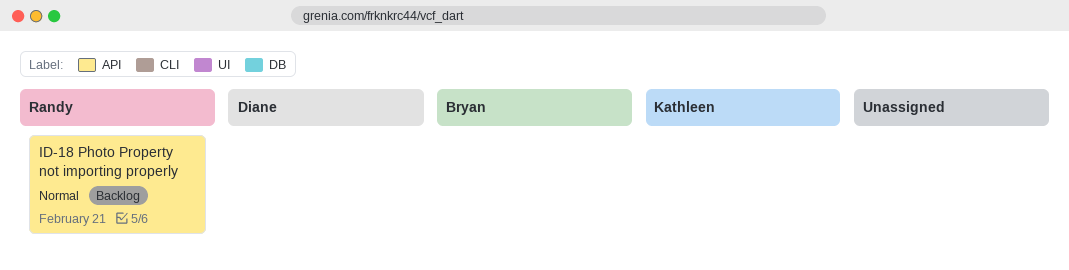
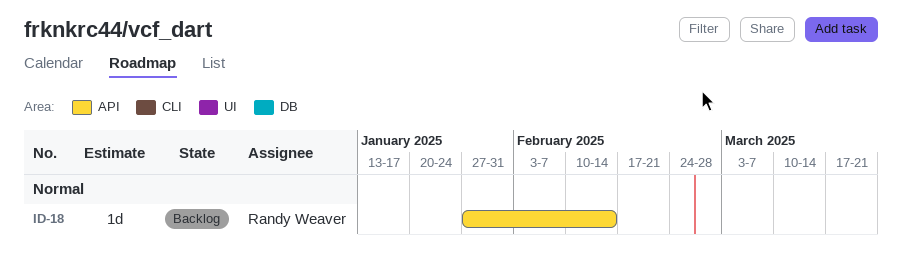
ID-18, due: Feb 21 -> Feb 14

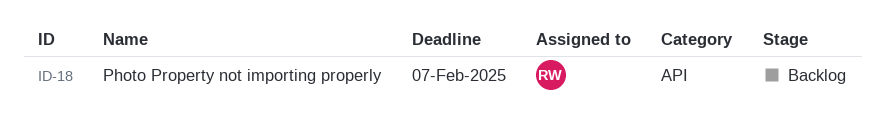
ID-18, due: Feb 14 -> Feb 7

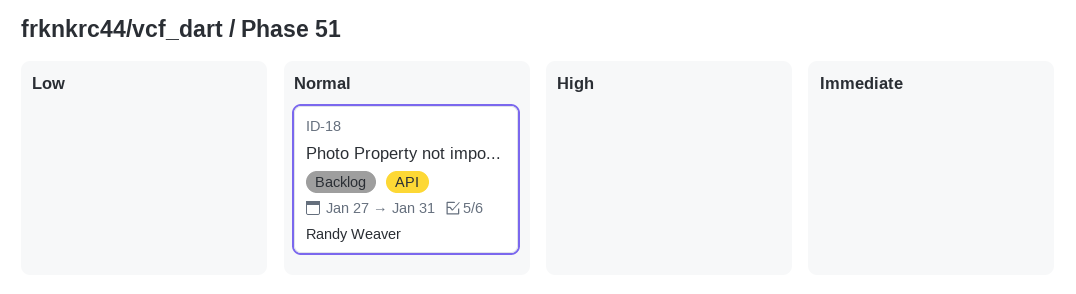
ID-18, due: Feb 7 -> Jan 31

